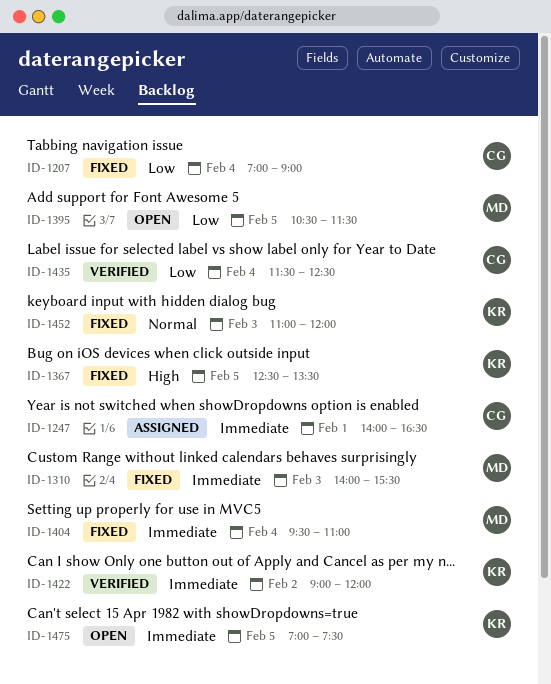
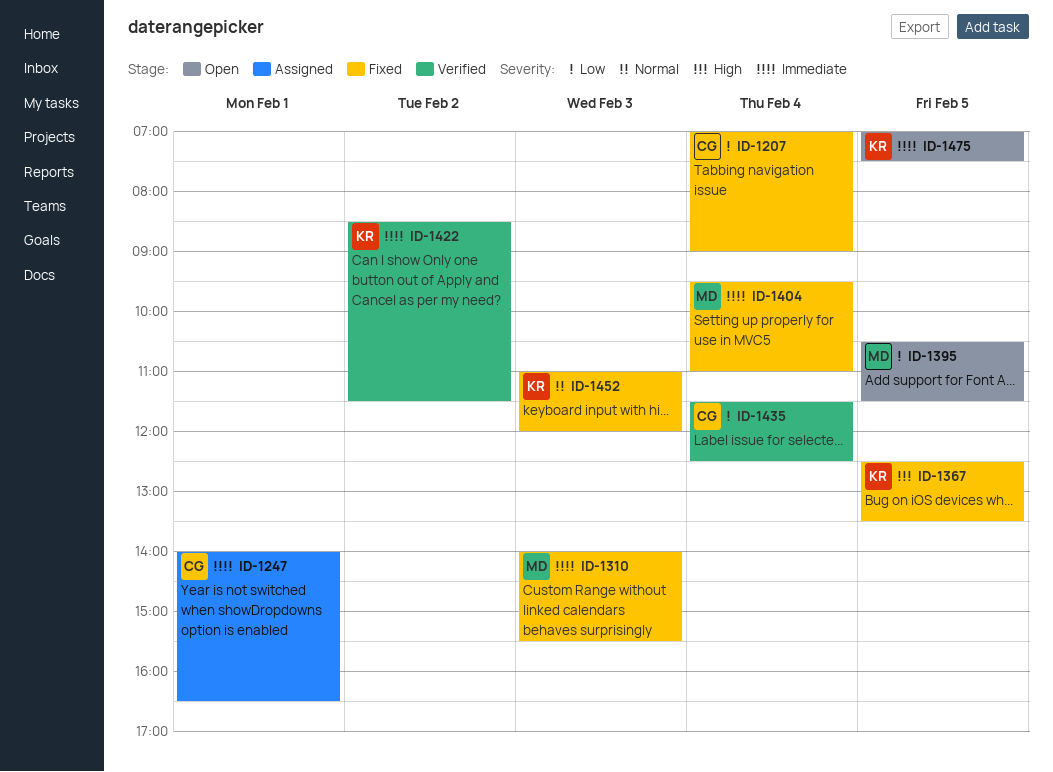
ID-1422, begins: 09:00 -> 08:30
ID-1422, ends: 12:00 -> 11:30

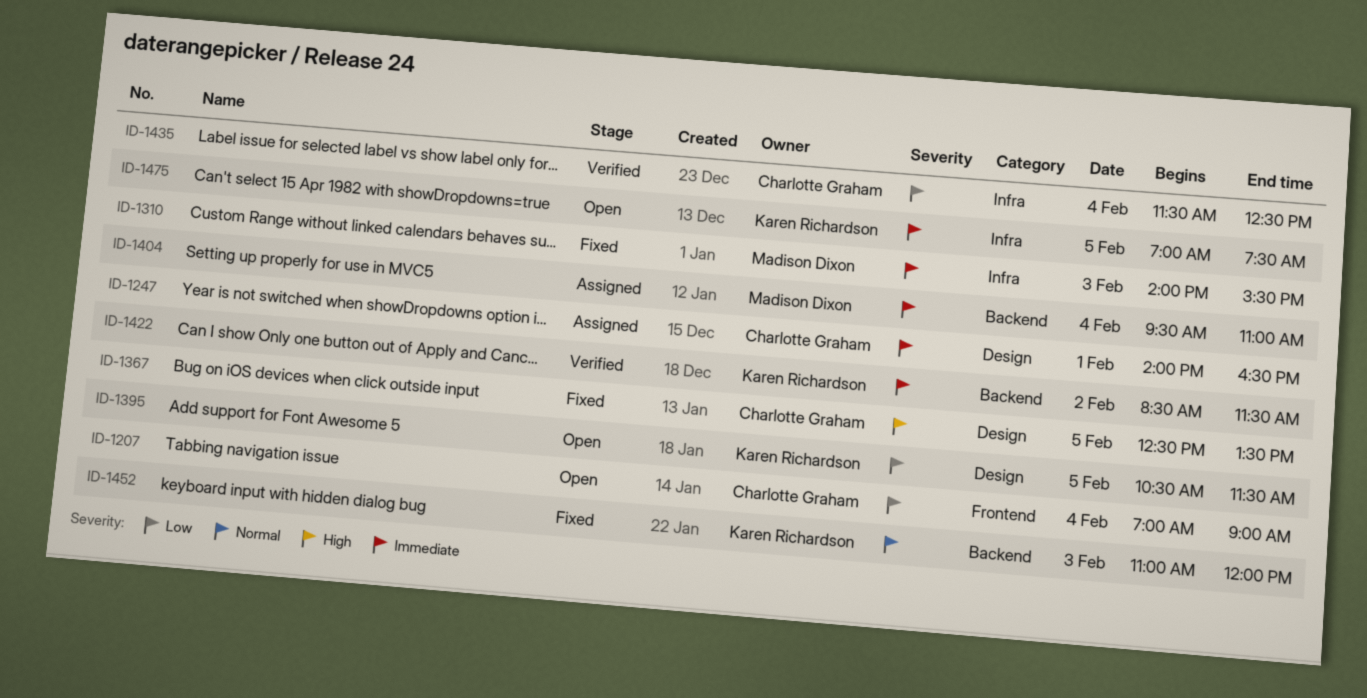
ID-1207, status: Fixed -> Open
ID-1367, owner: Karen Richardson -> Charlotte Graham
ID-1395, owner: Madison Dixon -> Karen Richardson
ID-1404, status: Fixed -> Assigned

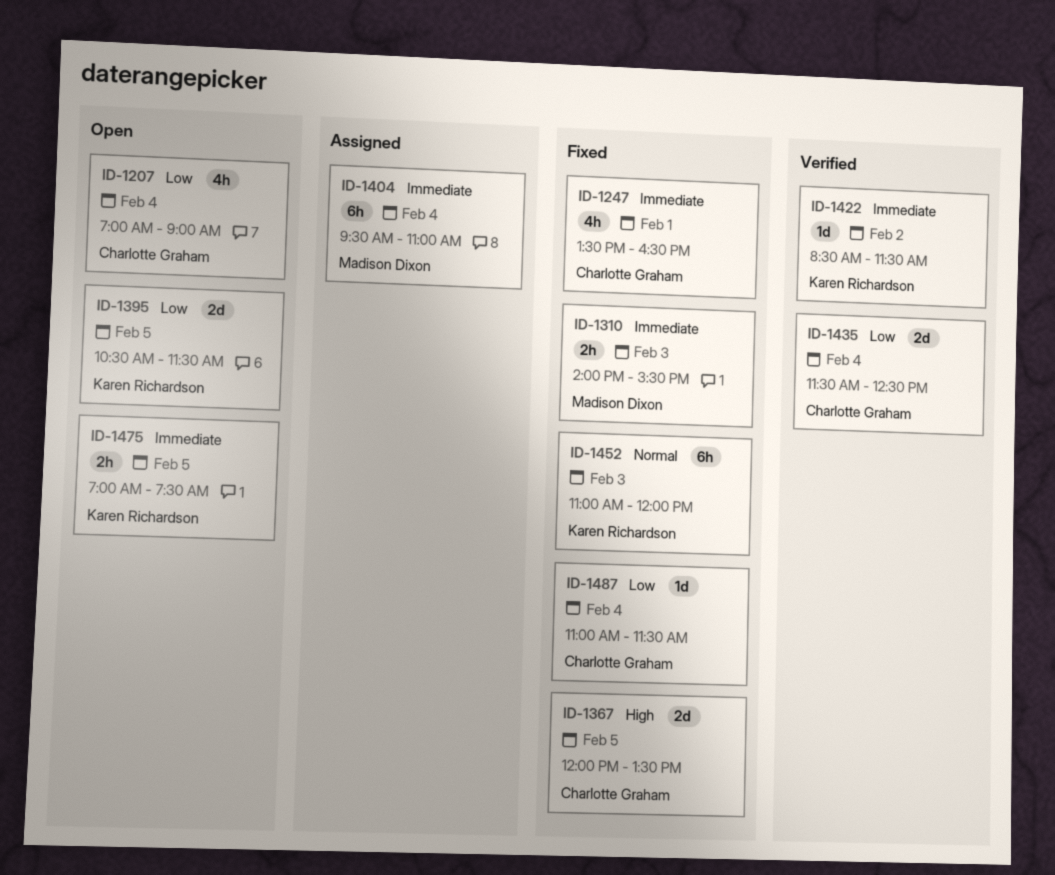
ID-1247, status: Assigned -> Fixed
ID-1247, begins: 14:00 -> 13:30
ID-1367, begins: 12:30 -> 12:00
ID-1487: none -> present

